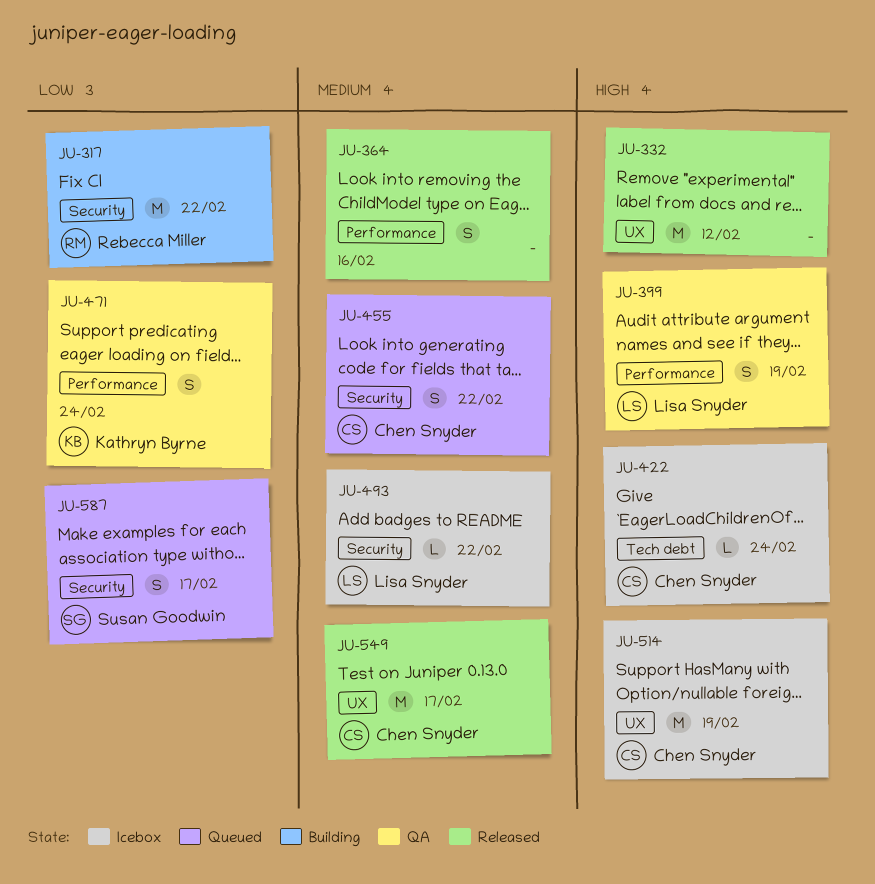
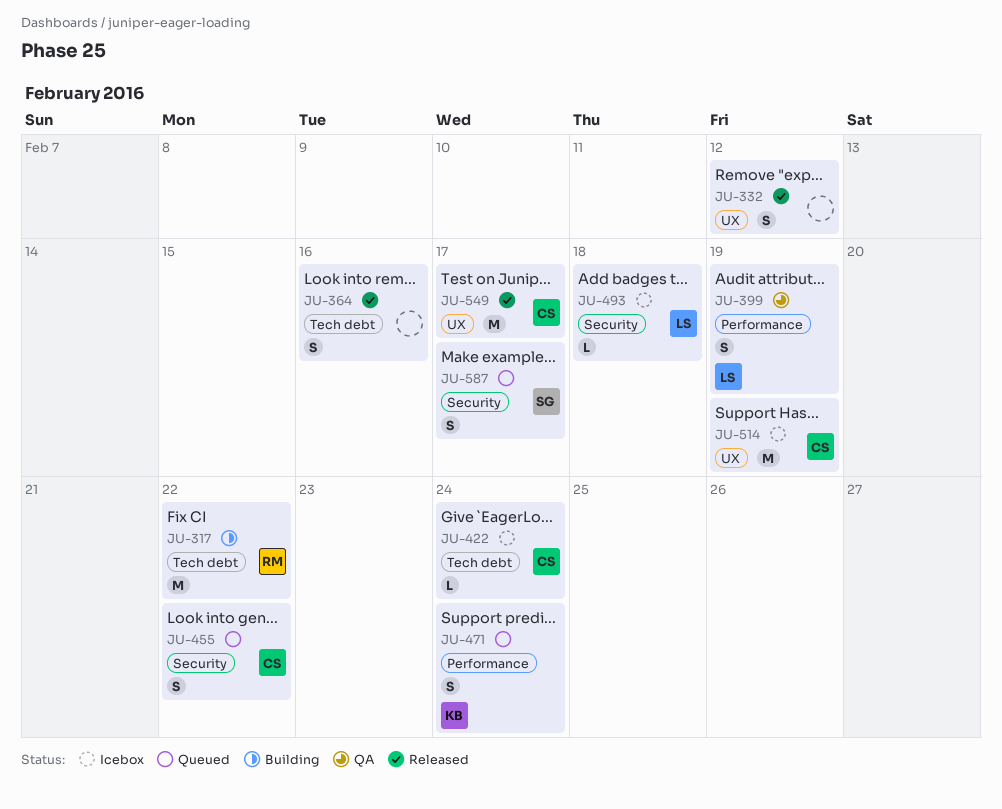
JU-317, label: Security -> Tech debt
JU-332, estimate: M -> S
JU-364, label: Performance -> Tech debt
JU-471, status: QA -> Queued
JU-493, due: Feb 22 -> Feb 18

